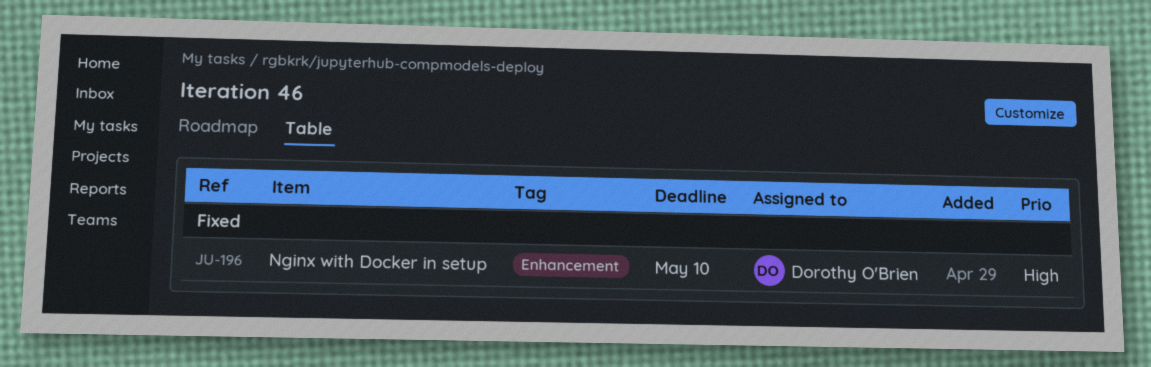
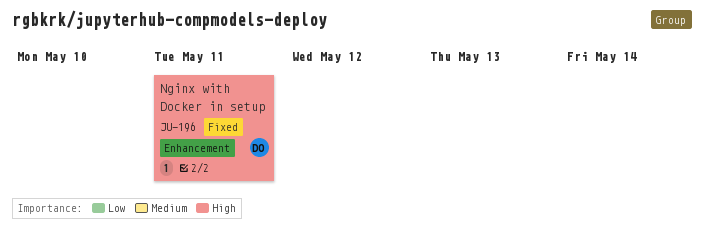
JU-196, due: May 10 -> May 11

